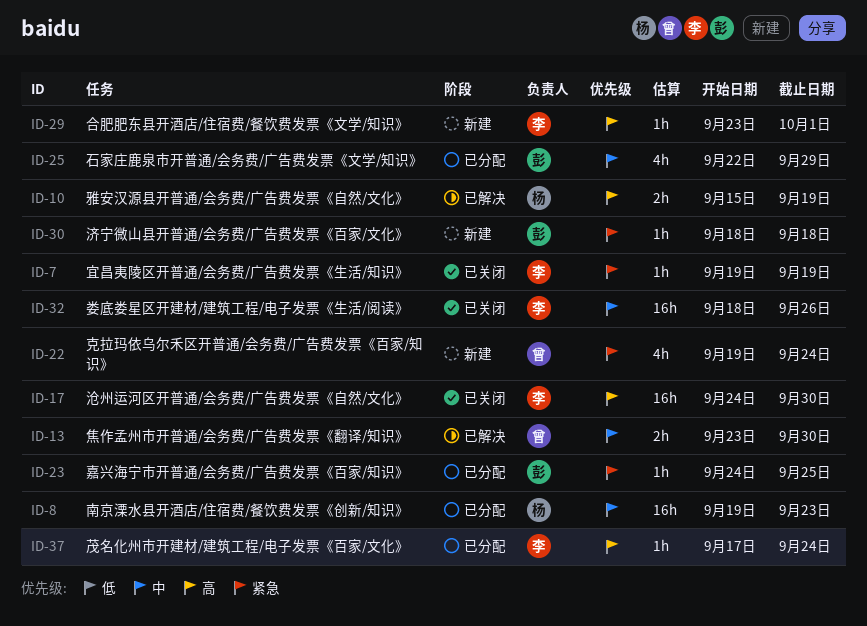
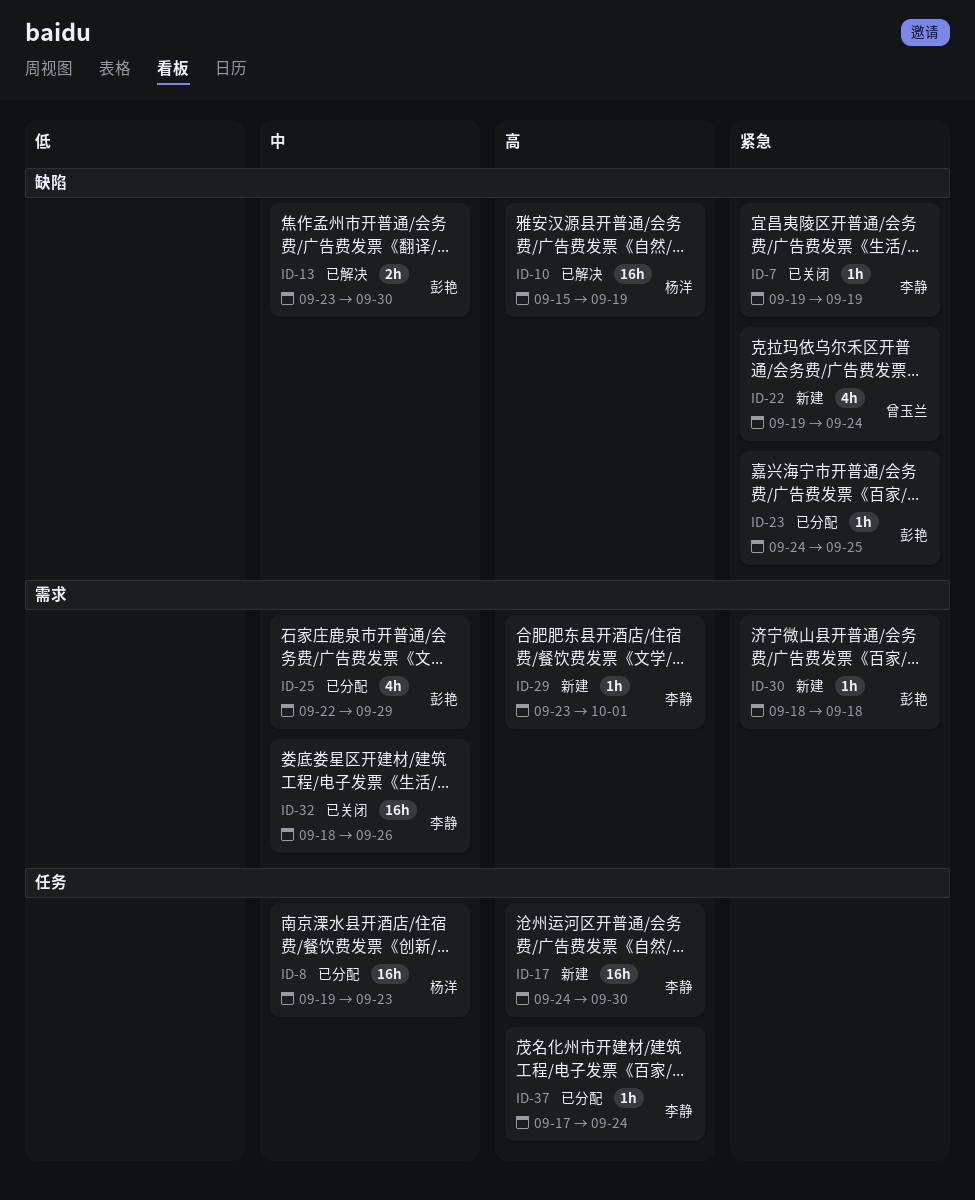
ID-10, estimate: 2h -> 16h
ID-13, owner: 曾玉兰 -> 彭艳
ID-17, status: 已关闭 -> 新建

